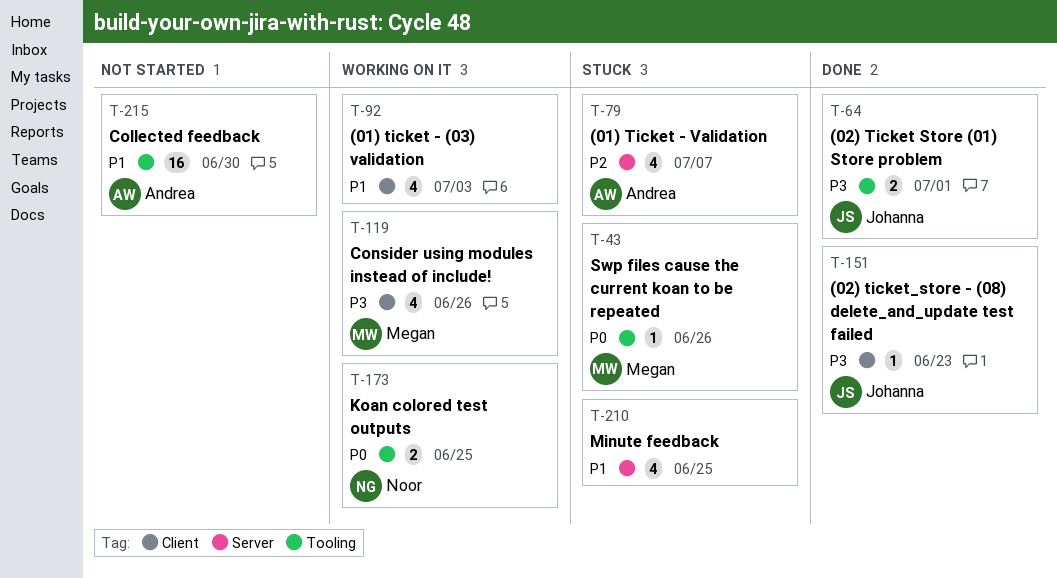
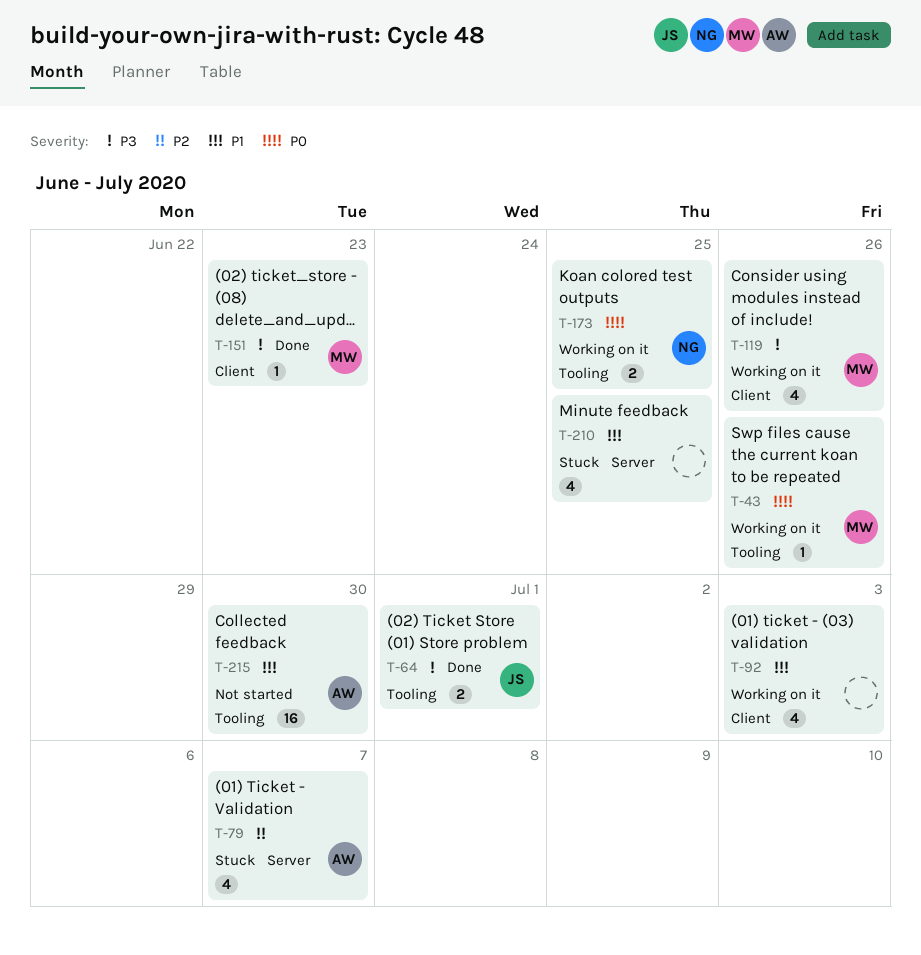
T-43, status: Stuck -> Working on it
T-151, owner: Johanna -> Megan

